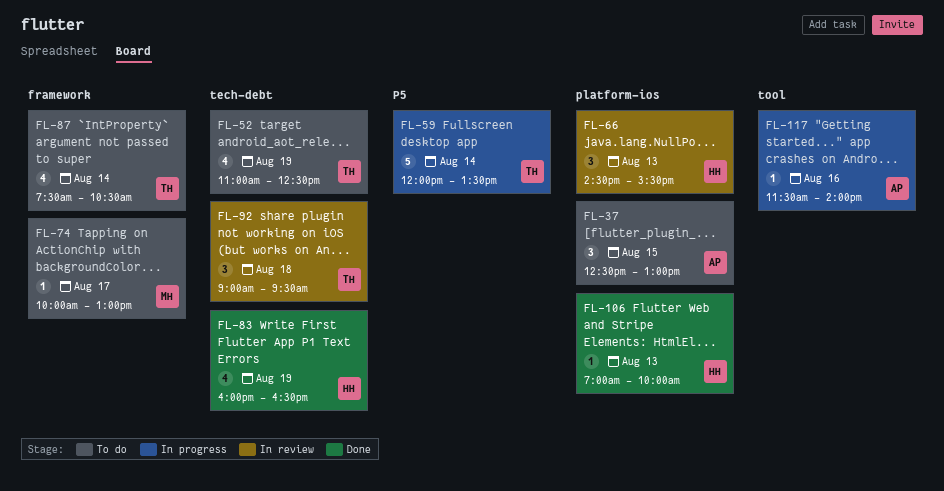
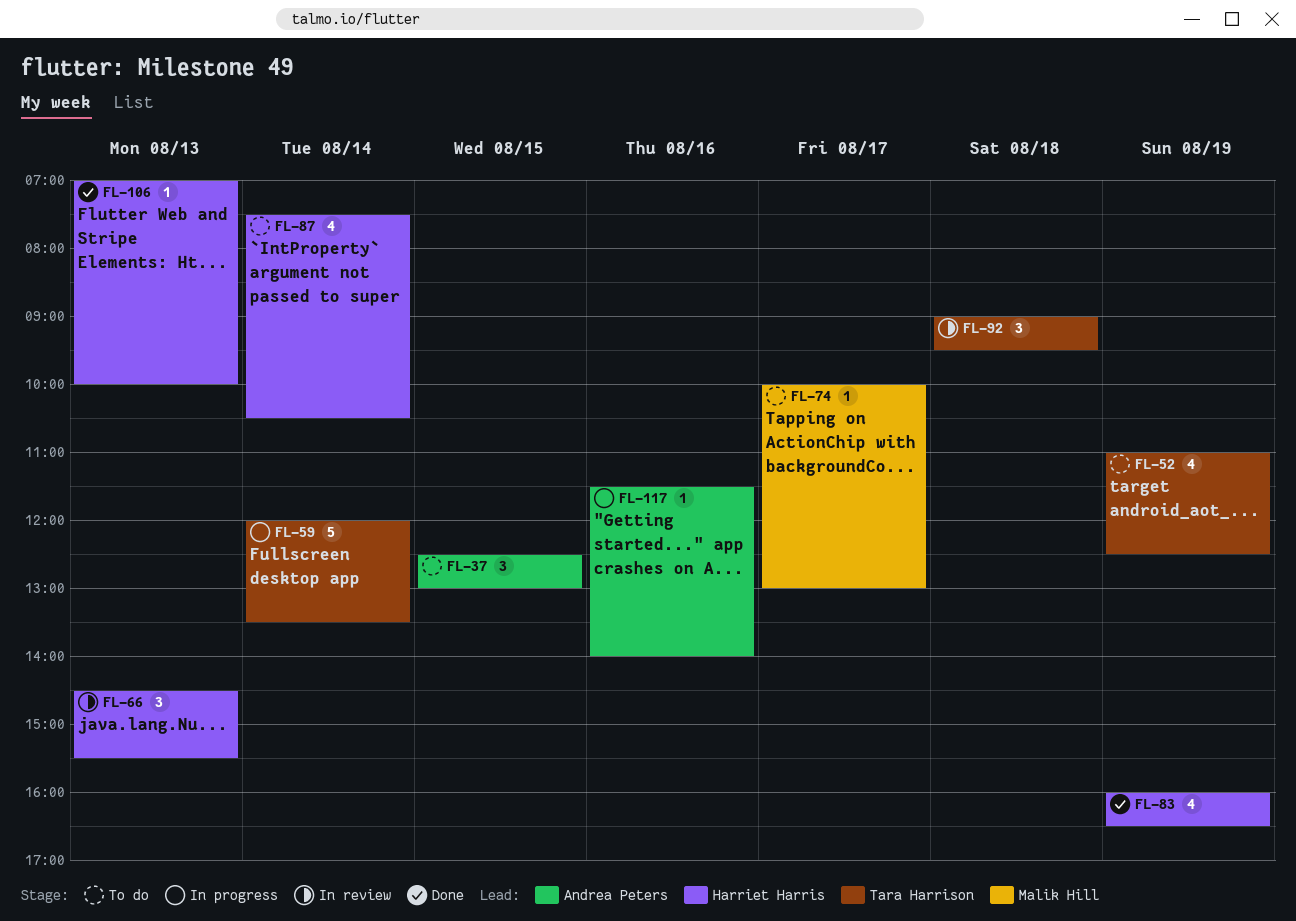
FL-87, owner: Tara Harrison -> Harriet Harris

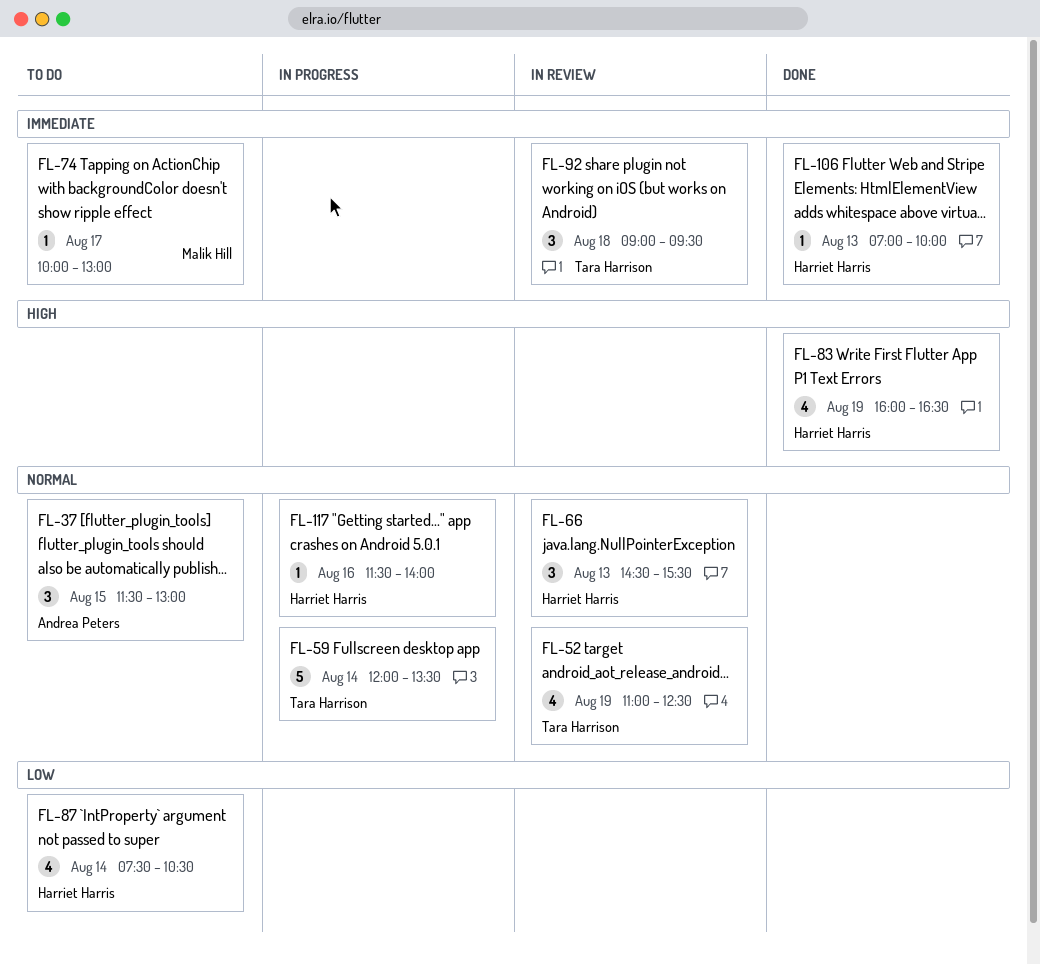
FL-37, begins: 12:30 -> 11:30
FL-52, status: To do -> In review
FL-117, owner: Andrea Peters -> Harriet Harris

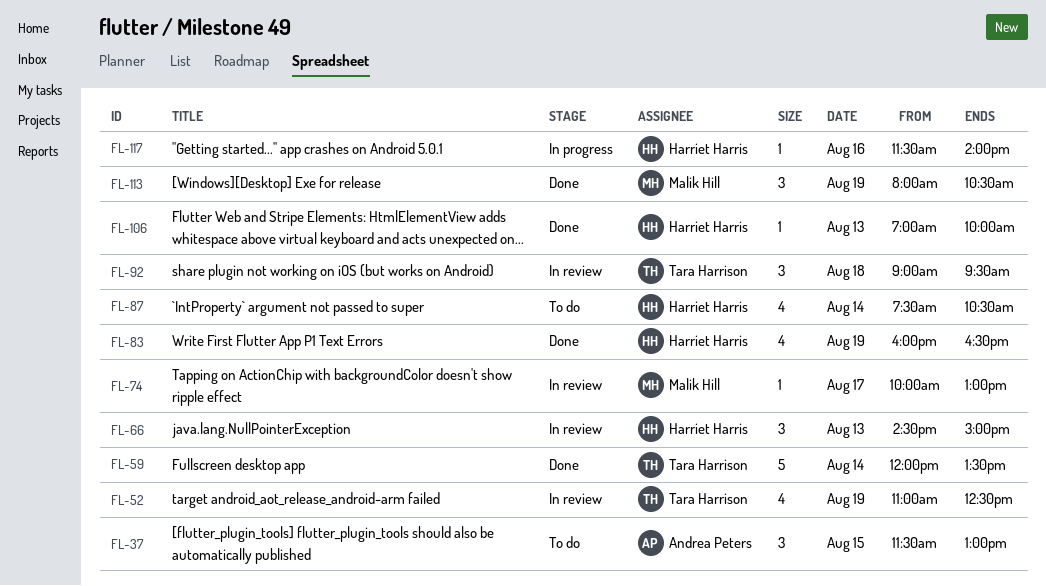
FL-59, status: In progress -> Done
FL-66, ends: 15:30 -> 15:00
FL-74, status: To do -> In review
FL-113: none -> present

